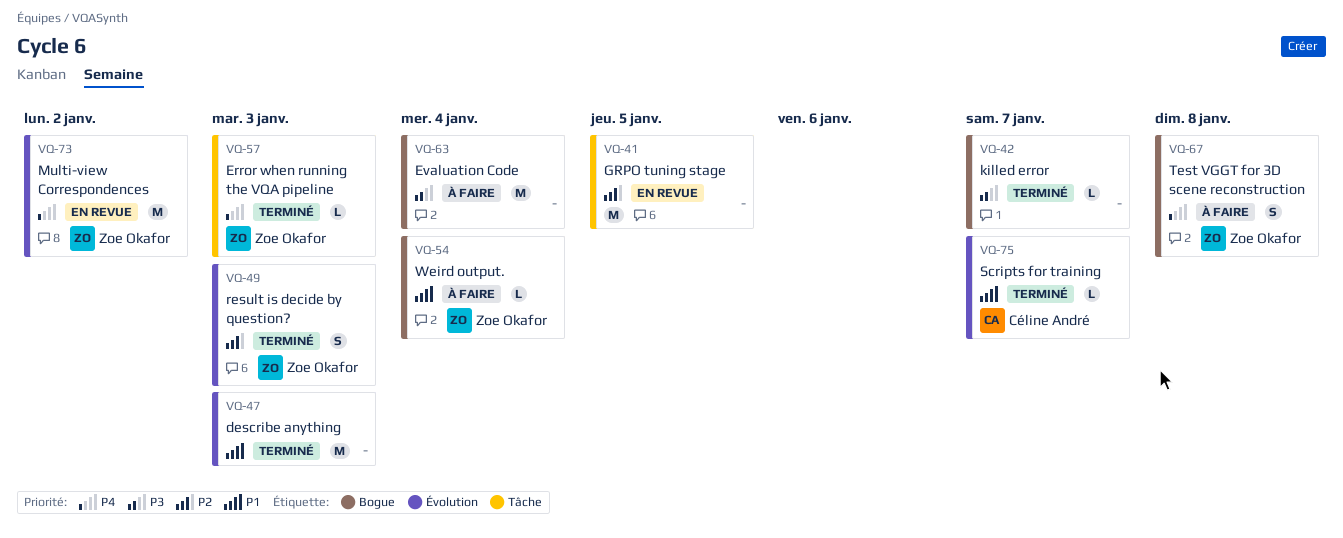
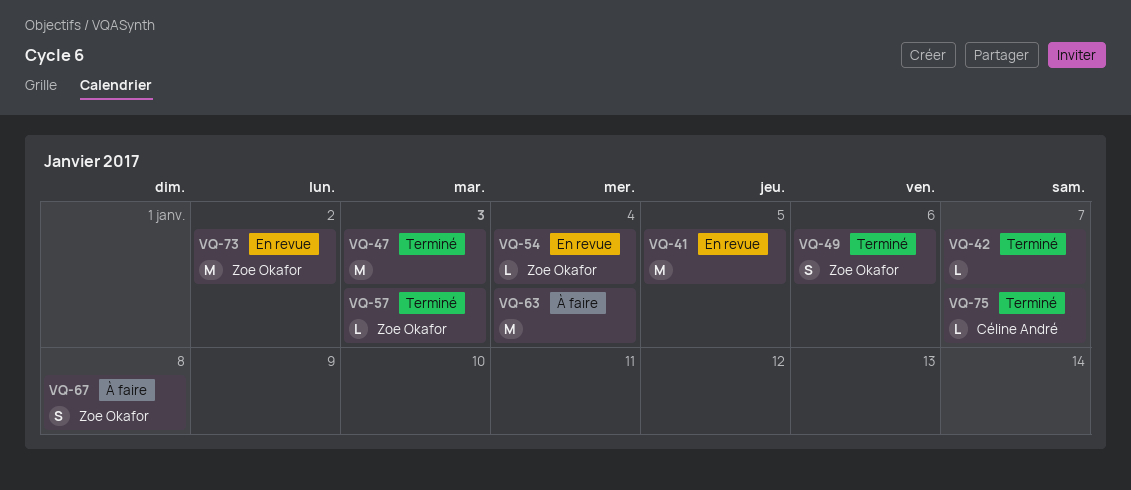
VQ-49, due: Jan 3 -> Jan 6
VQ-54, status: À faire -> En revue

